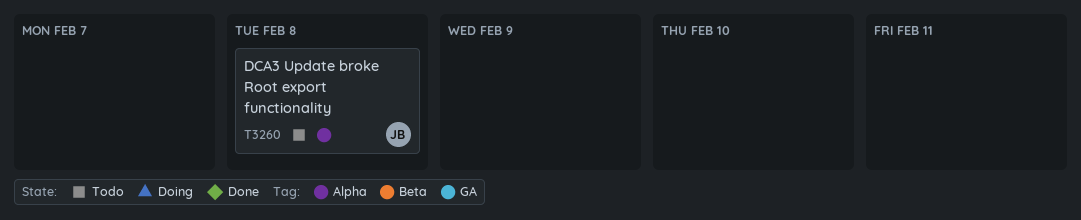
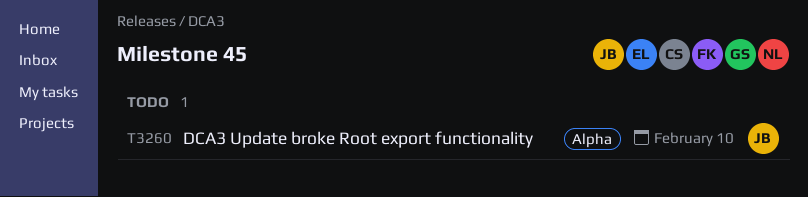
T3260, due: Feb 8 -> Feb 10

